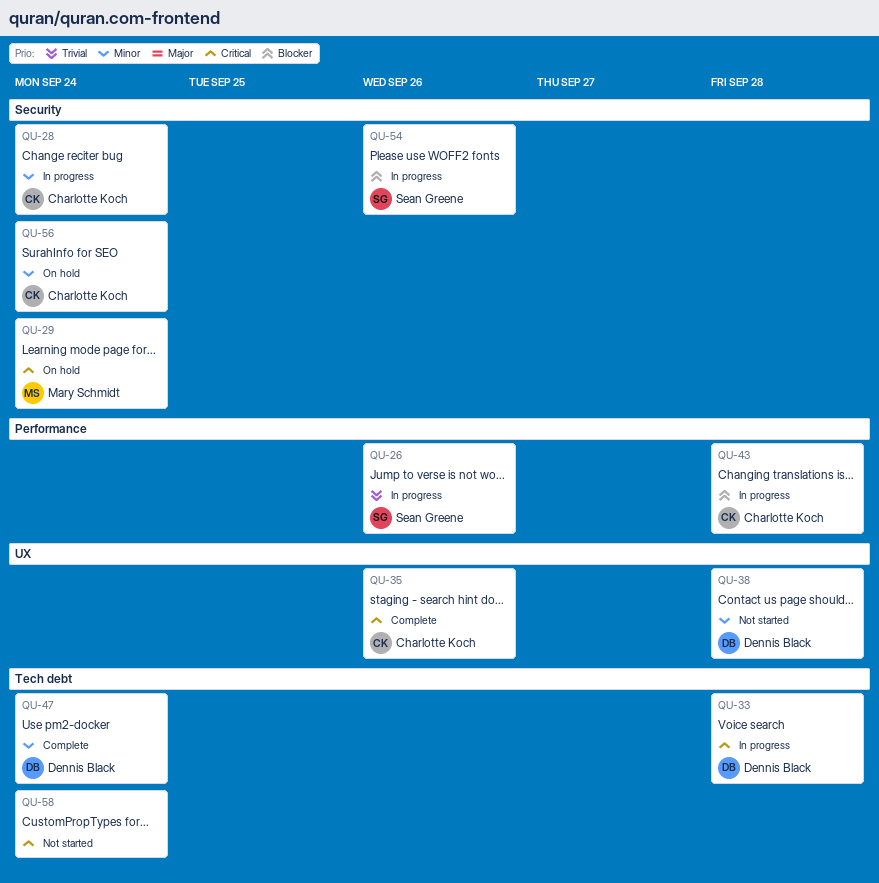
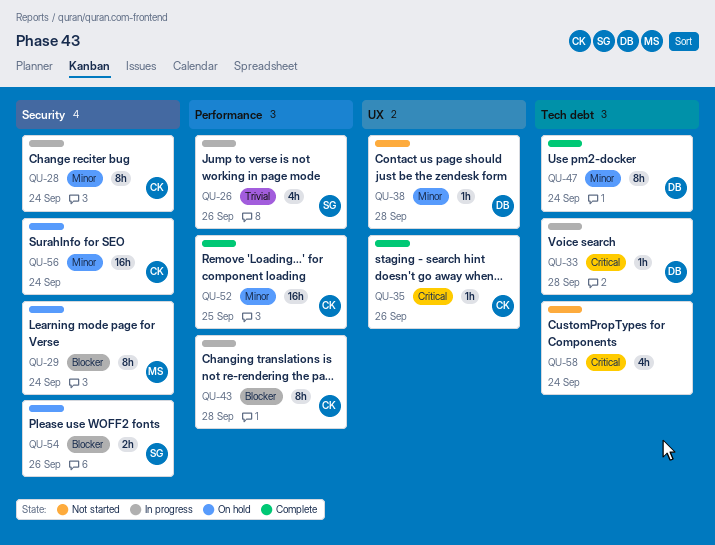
QU-29, priority: Critical -> Blocker
QU-52: none -> present
QU-54, status: In progress -> On hold

